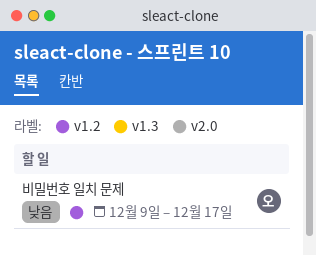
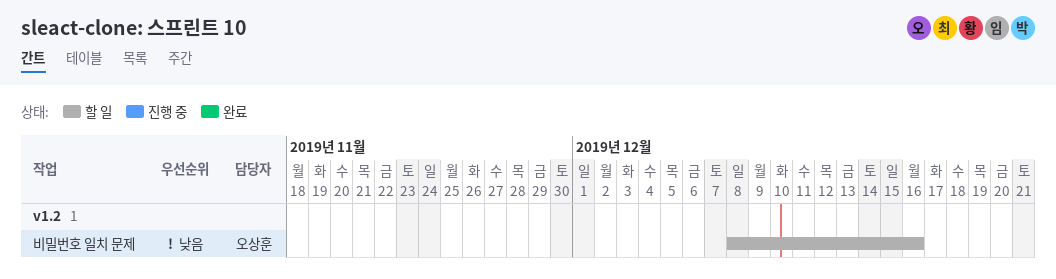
비밀번호 일치 문제, start: Dec 9 -> Dec 8
비밀번호 일치 문제, due: Dec 17 -> Dec 16

